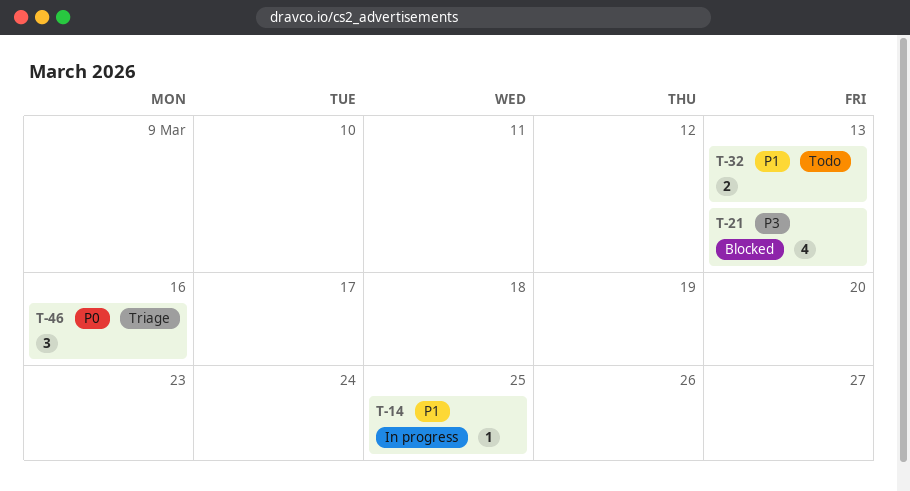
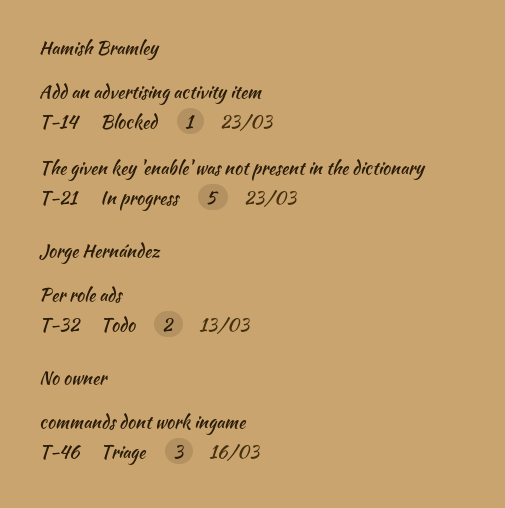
T-14, status: In progress -> Blocked
T-14, due: Mar 25 -> Mar 23
T-21, status: Blocked -> In progress
T-21, estimate: 4 -> 5
T-21, due: Mar 13 -> Mar 23

